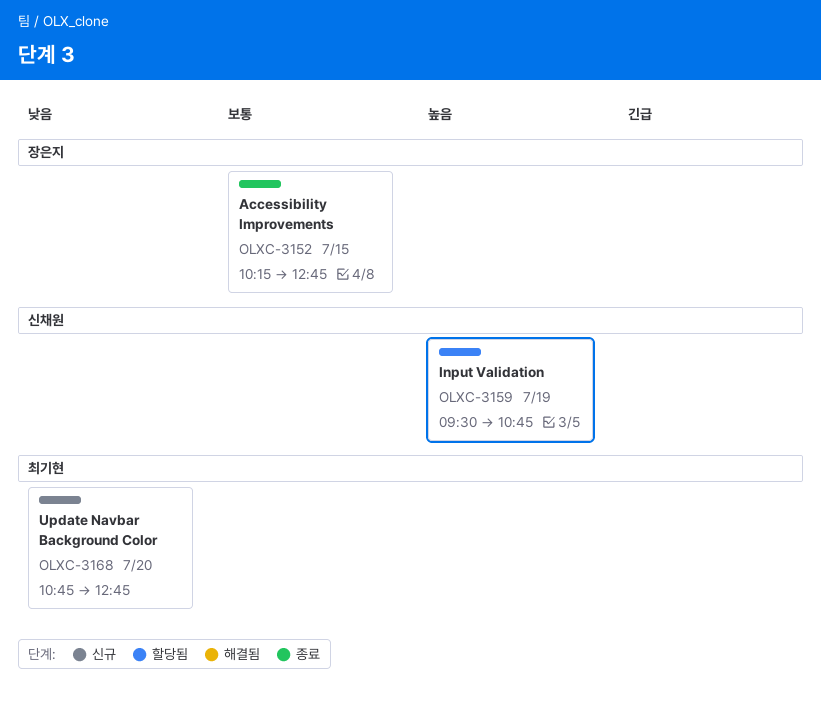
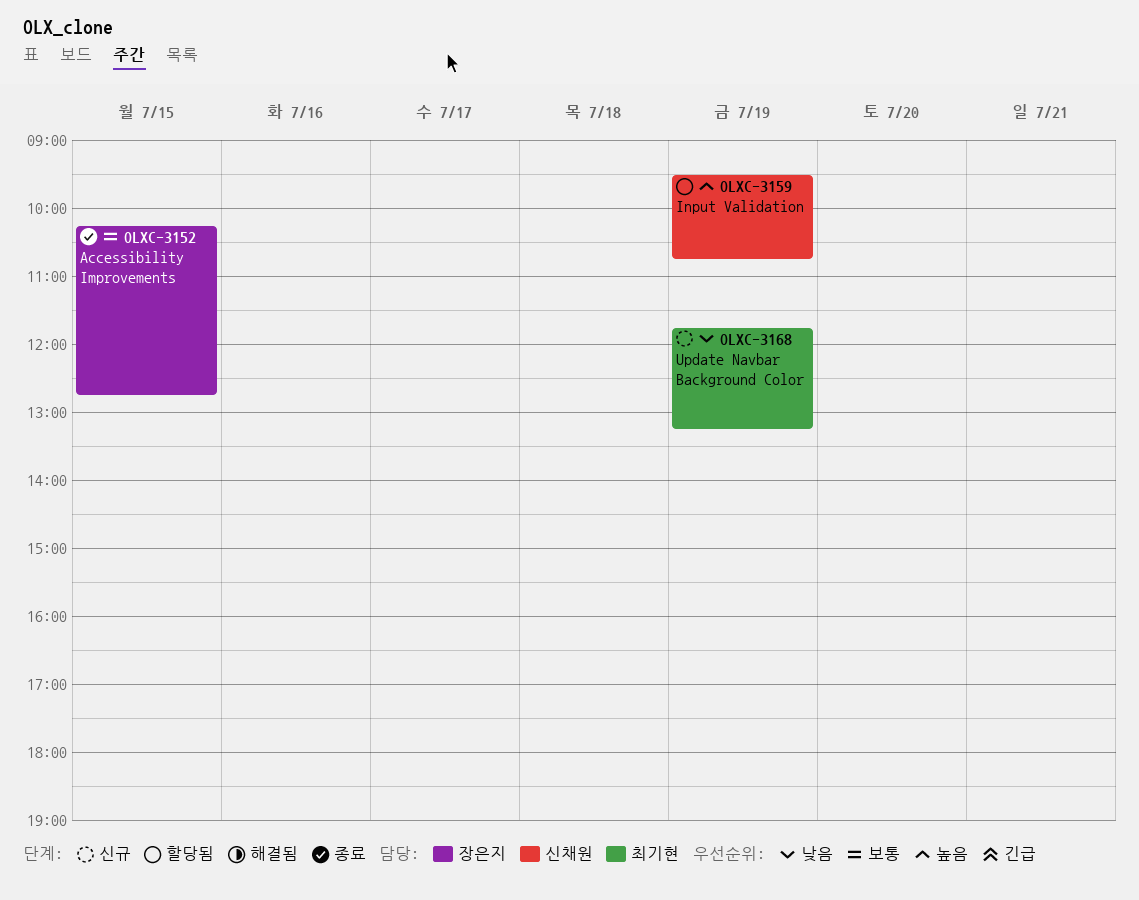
OLXC-3168, day: Jul 20 -> Jul 19
OLXC-3168, begins: 10:45 -> 11:45
OLXC-3168, ends: 12:45 -> 13:15

